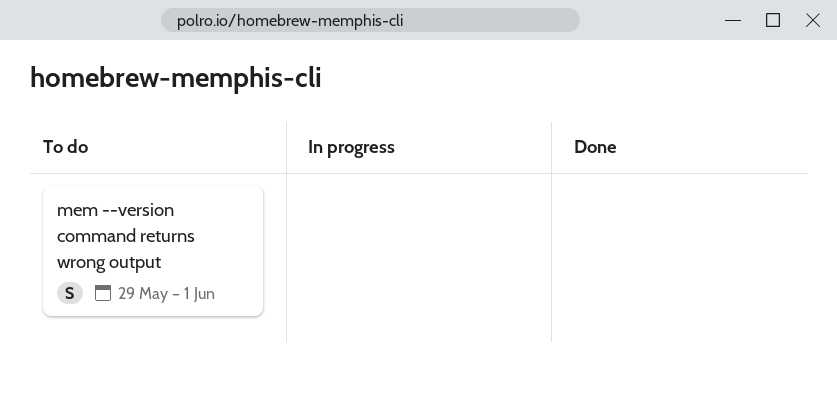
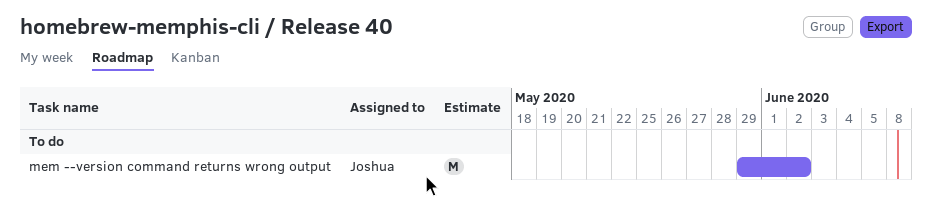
mem --version command returns wrong output, estimate: S -> M
mem --version command returns wrong output, due: Jun 1 -> Jun 2

